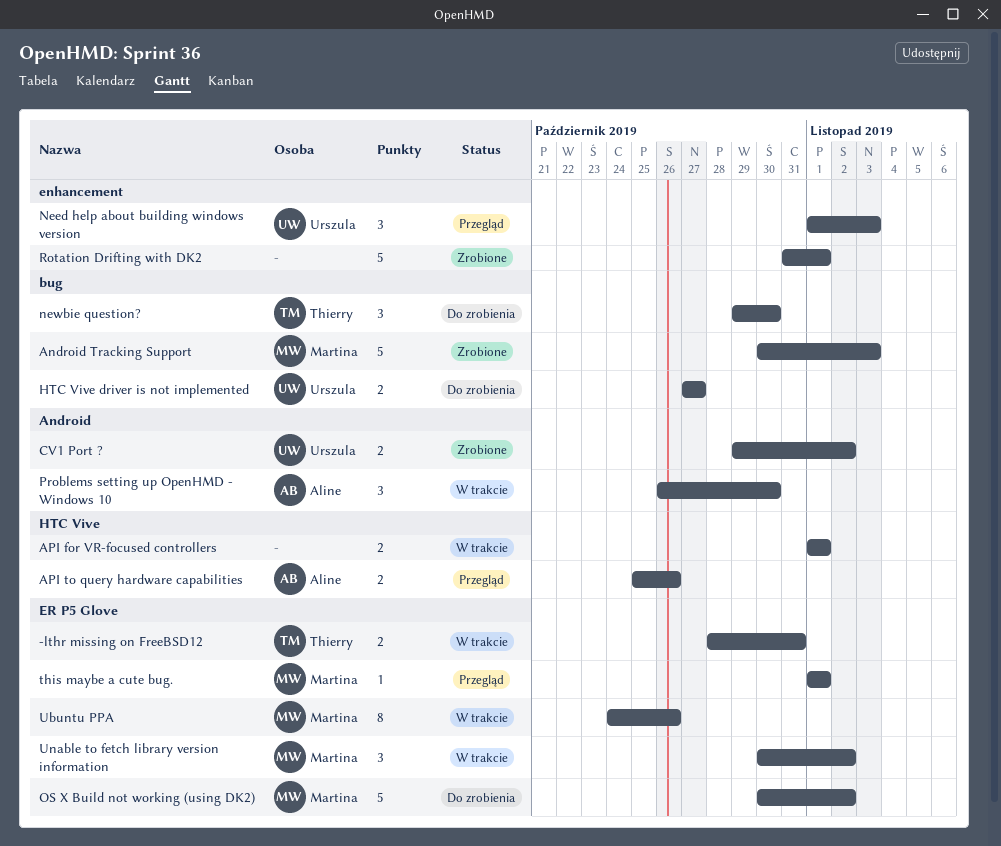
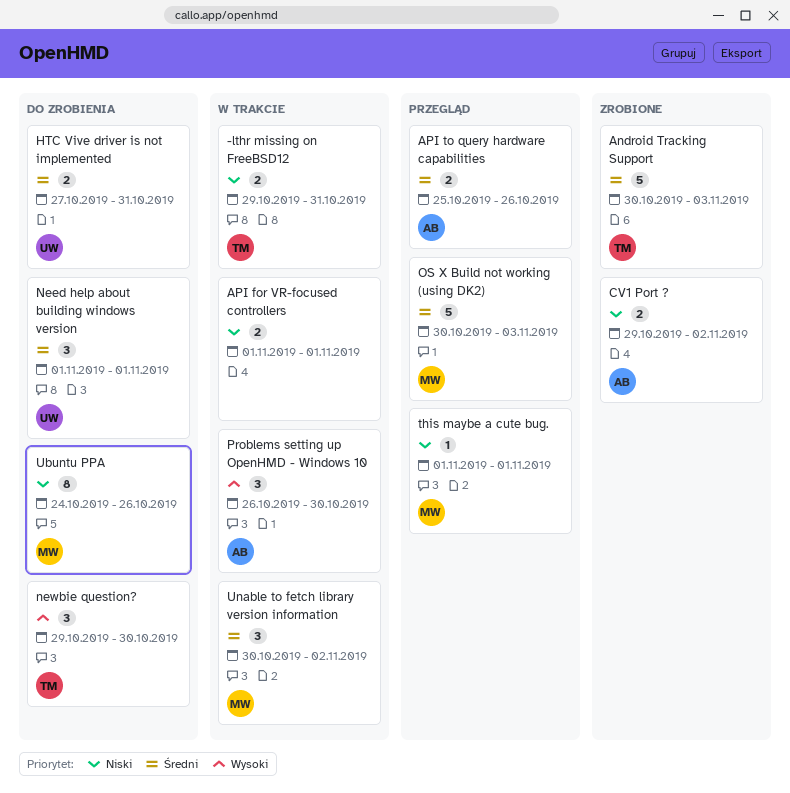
-lthr missing on FreeBSD12, start: Oct 28 -> Oct 29
Android Tracking Support, owner: Martina -> Thierry
CV1 Port ?, owner: Urszula -> Aline
HTC Vive driver is not implemented, due: Oct 27 -> Oct 31
Need help about building windows version, status: Przegląd -> Do zrobienia
Need help about building windows version, due: Nov 3 -> Nov 1
OS X Build not working (using DK2), status: Do zrobienia -> Przegląd
OS X Build not working (using DK2), due: Nov 2 -> Nov 3
Rotation Drifting with DK2: present -> none
Ubuntu PPA, status: W trakcie -> Do zrobienia

